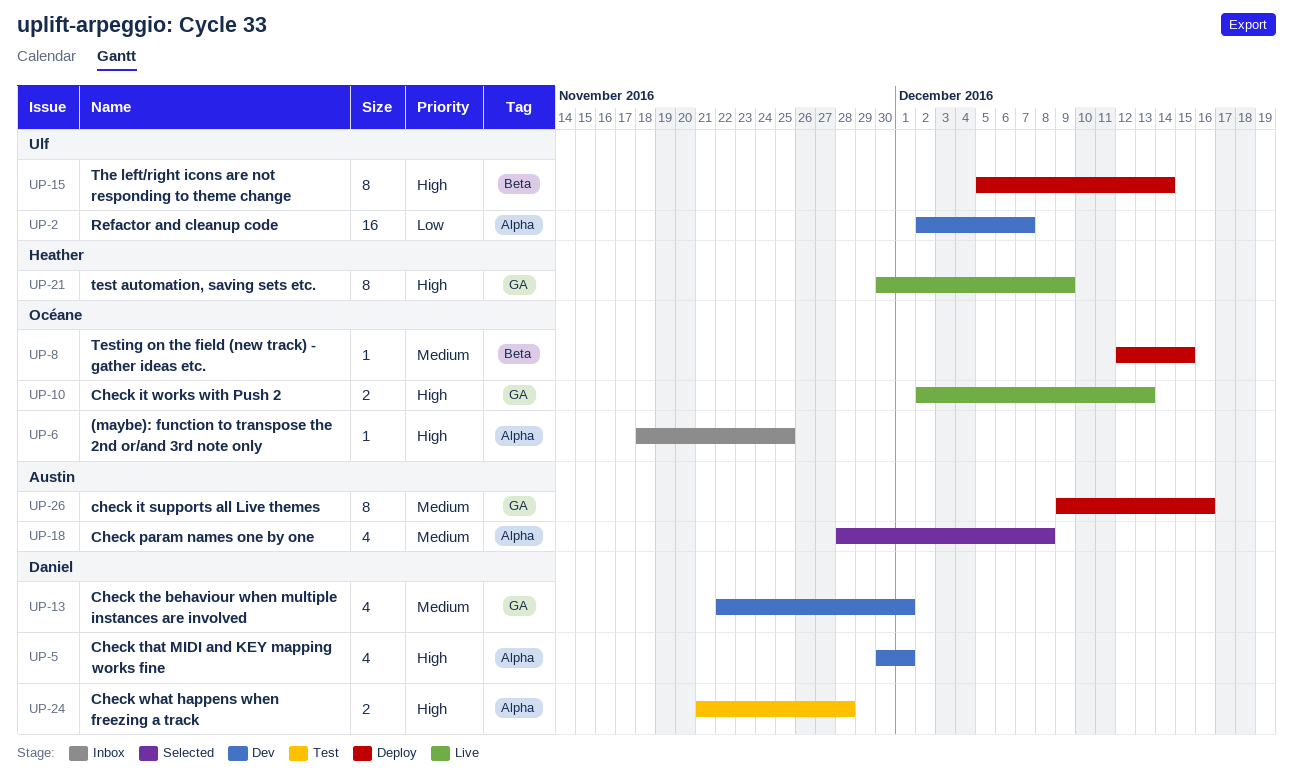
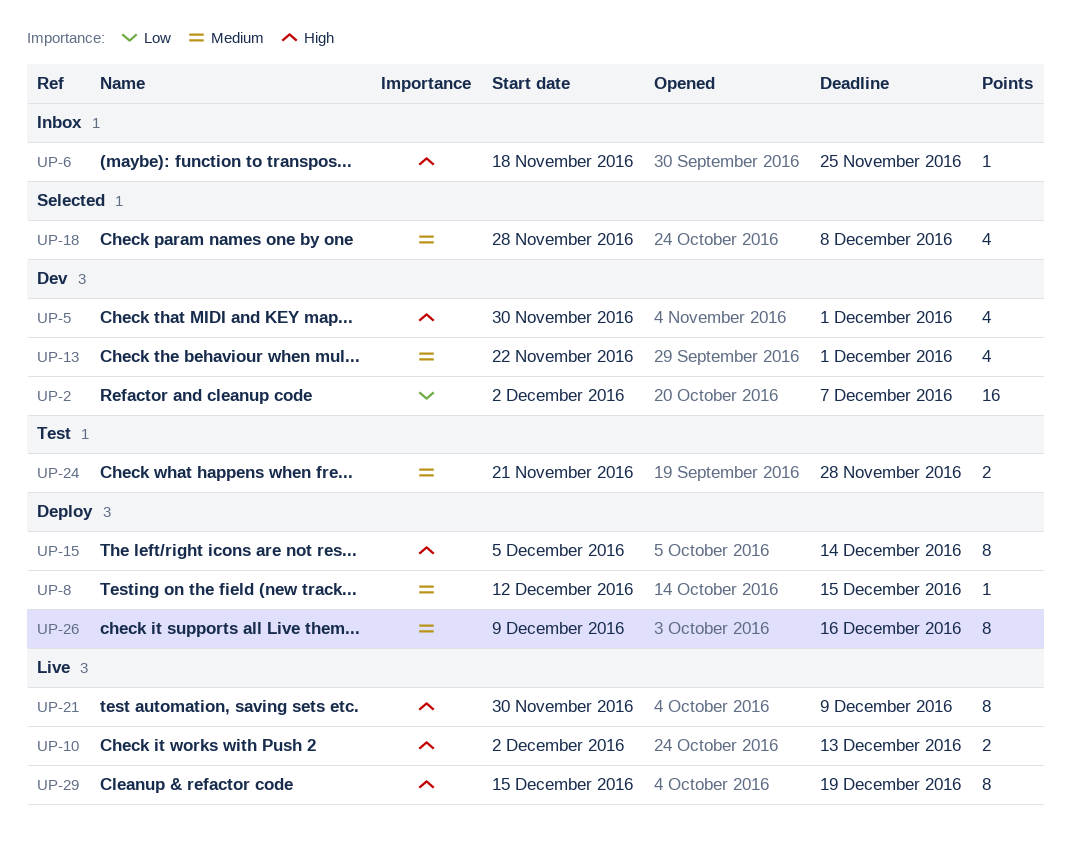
UP-24, priority: High -> Medium
UP-29: none -> present

